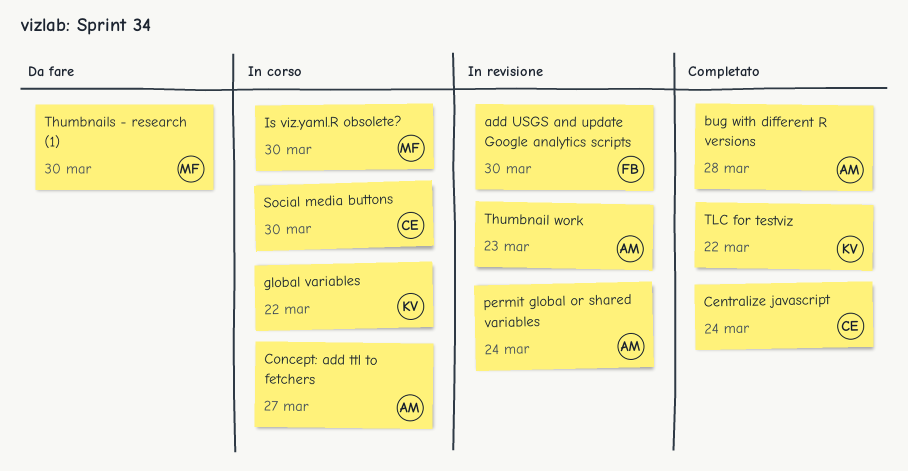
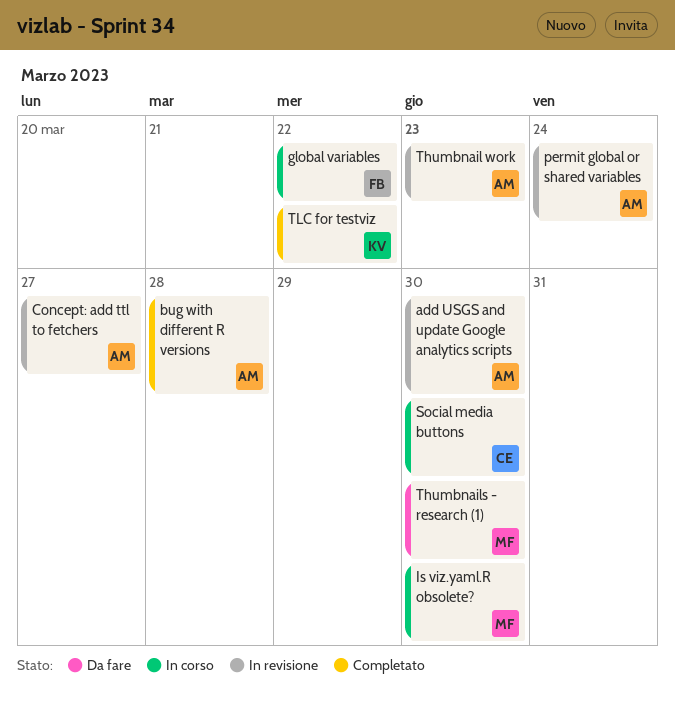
add USGS and update Google analytics scripts, owner: FB -> AM
Centralize javascript: present -> none
Concept: add ttl to fetchers, status: In corso -> In revisione
global variables, owner: KV -> FB

